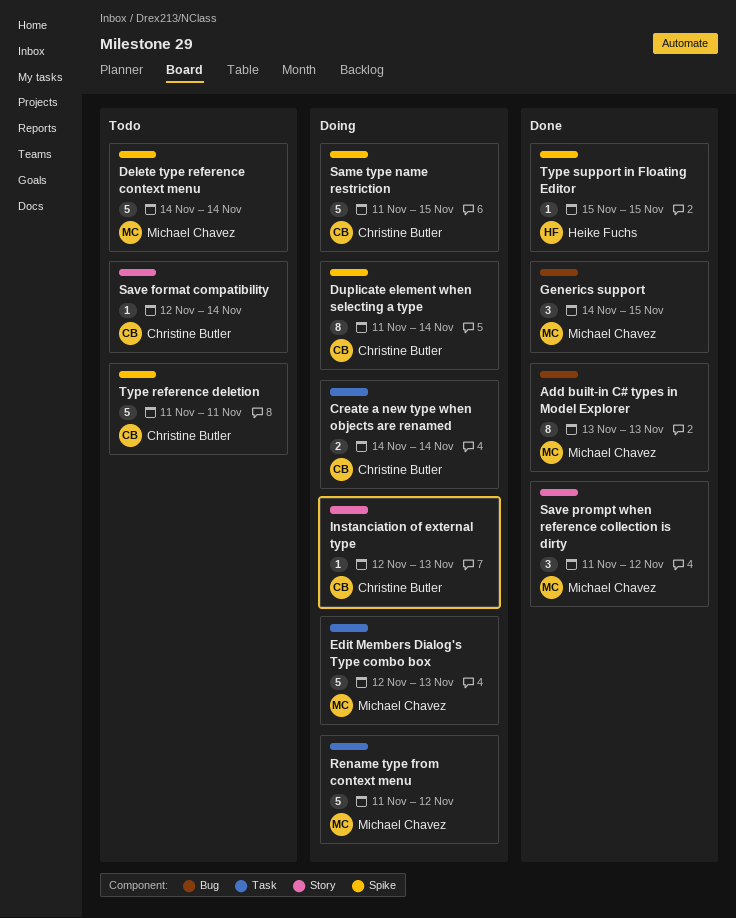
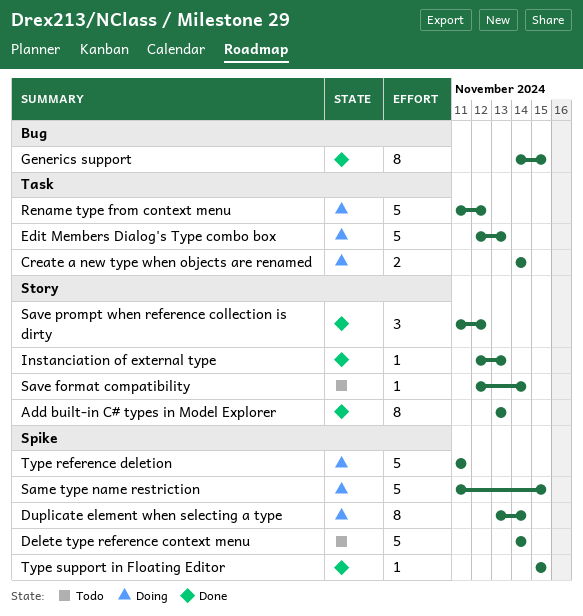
Add built-in C# types in Model Explorer, label: Bug -> Story
Duplicate element when selecting a type, start: Nov 11 -> Nov 13
Generics support, estimate: 3 -> 8
Instanciation of external type, status: Doing -> Done
Type reference deletion, status: Todo -> Doing

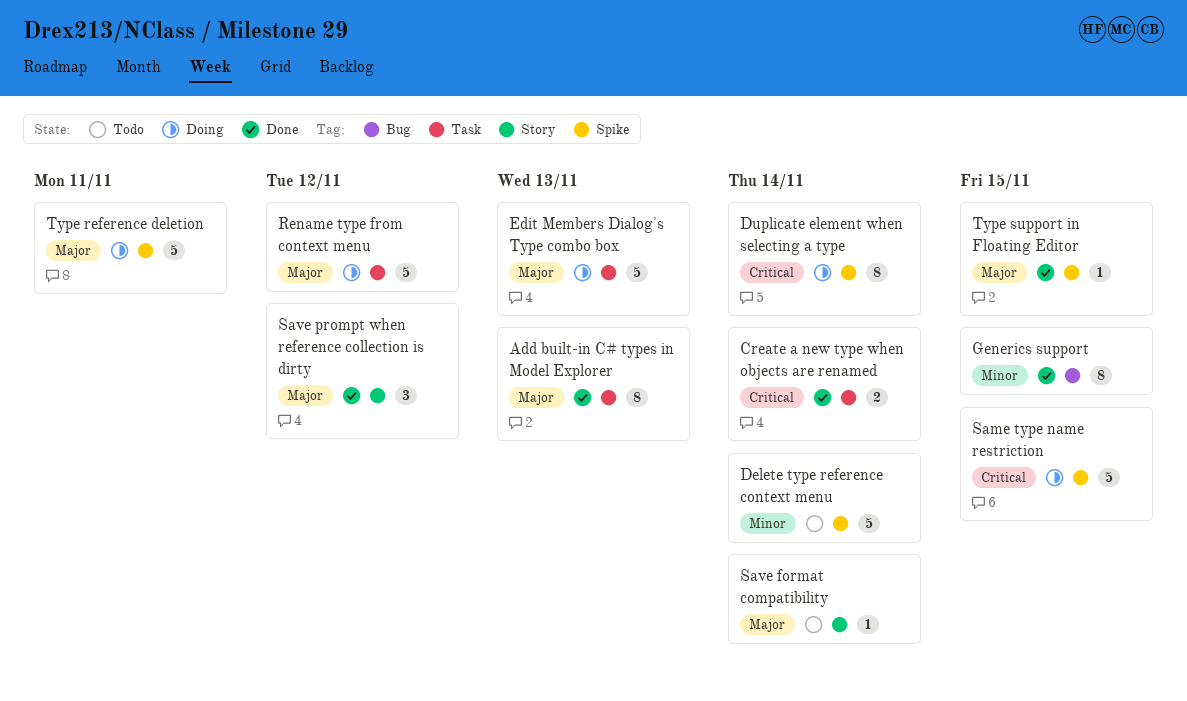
Add built-in C# types in Model Explorer, label: Story -> Task
Create a new type when objects are renamed, status: Doing -> Done
Instanciation of external type: present -> none

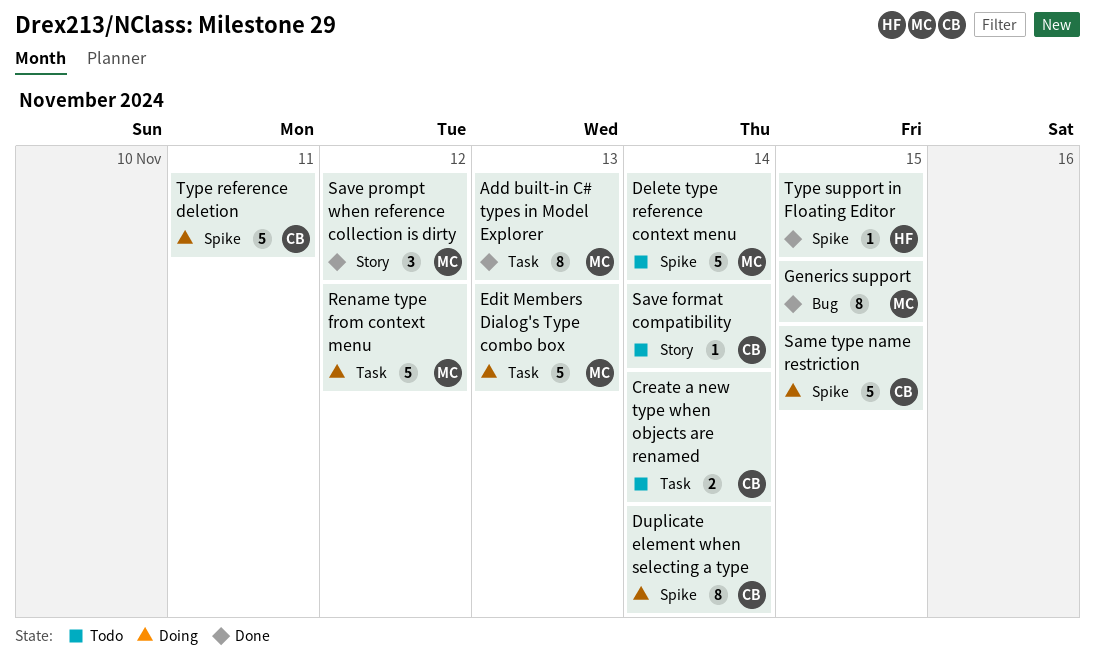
Create a new type when objects are renamed, status: Done -> Todo

